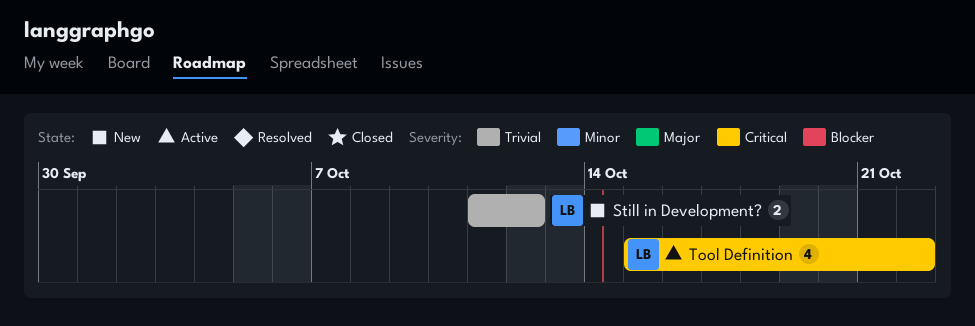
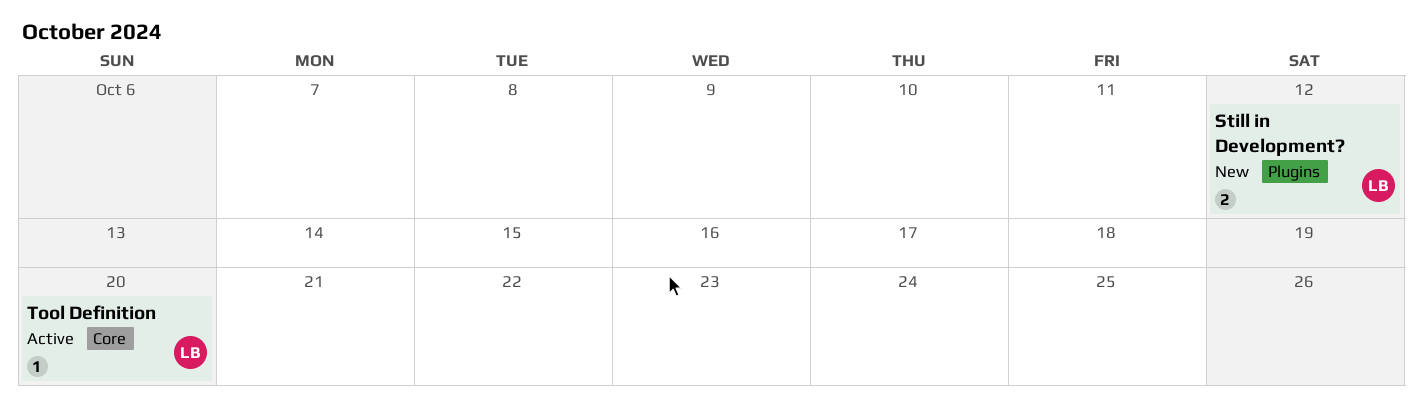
Tool Definition, estimate: 4 -> 1
Tool Definition, due: Oct 22 -> Oct 20

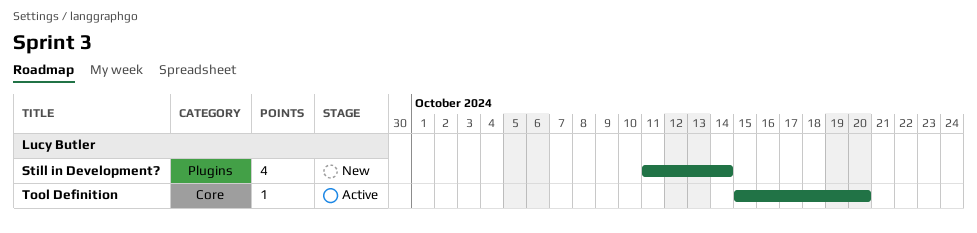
Still in Development?, estimate: 2 -> 4
Still in Development?, due: Oct 12 -> Oct 14

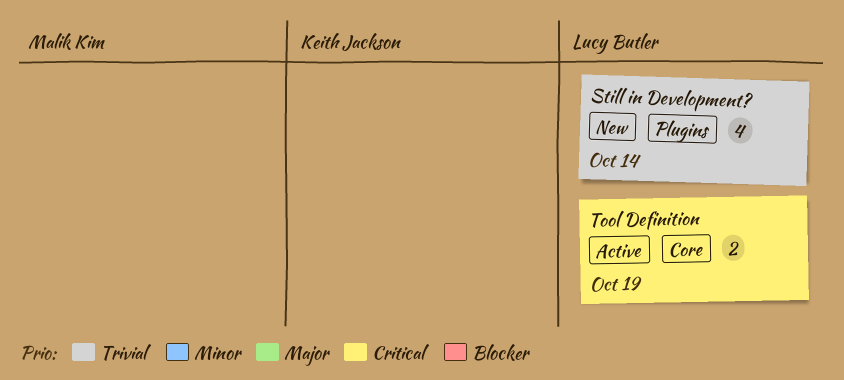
Tool Definition, estimate: 1 -> 2
Tool Definition, due: Oct 20 -> Oct 19

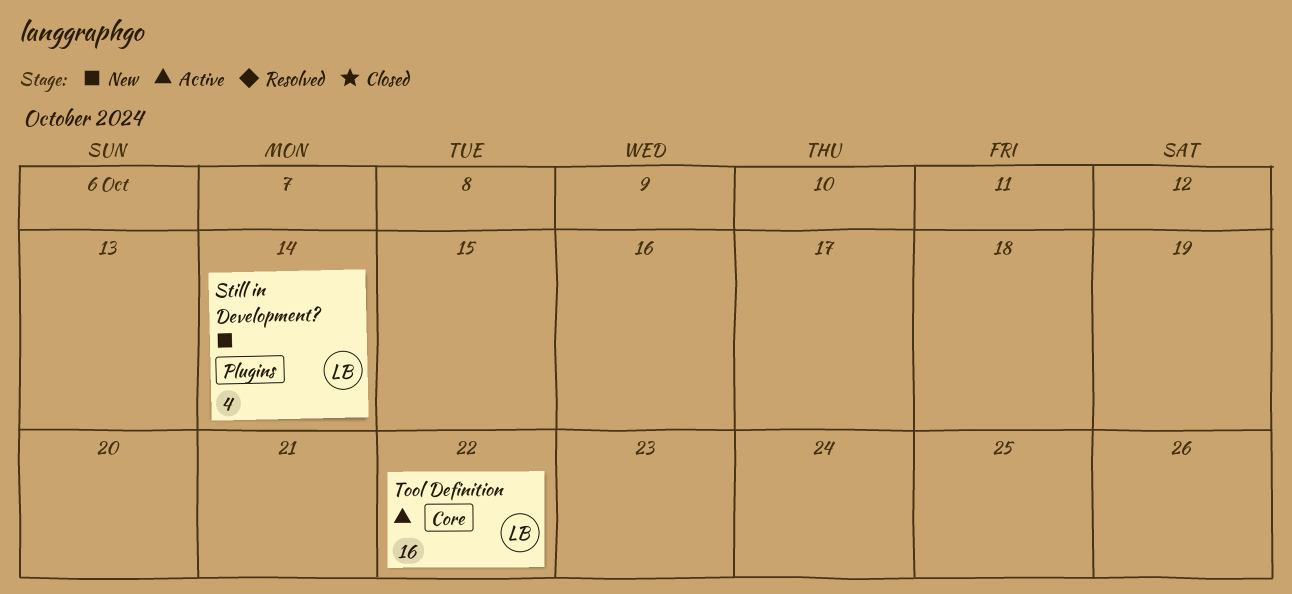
Tool Definition, estimate: 2 -> 16
Tool Definition, due: Oct 19 -> Oct 22

